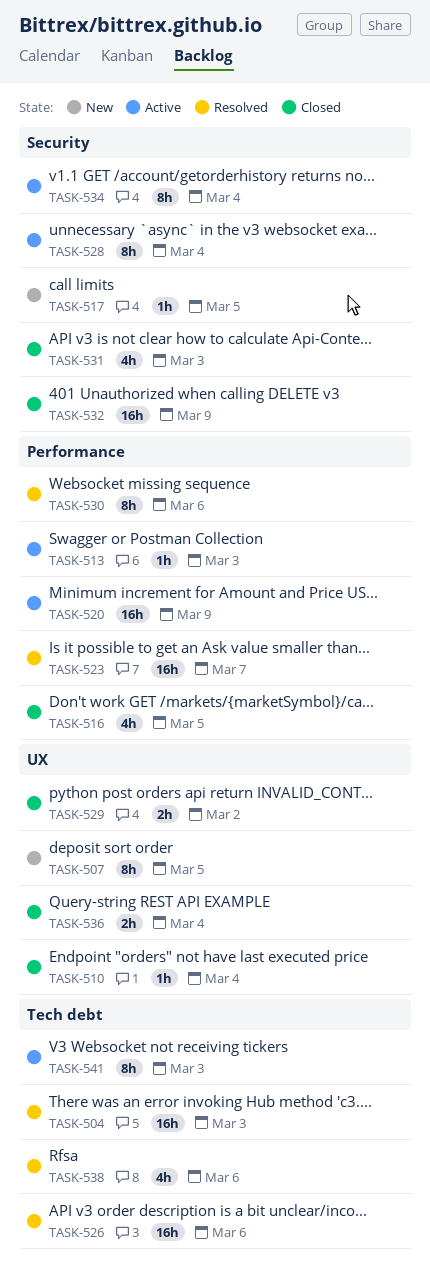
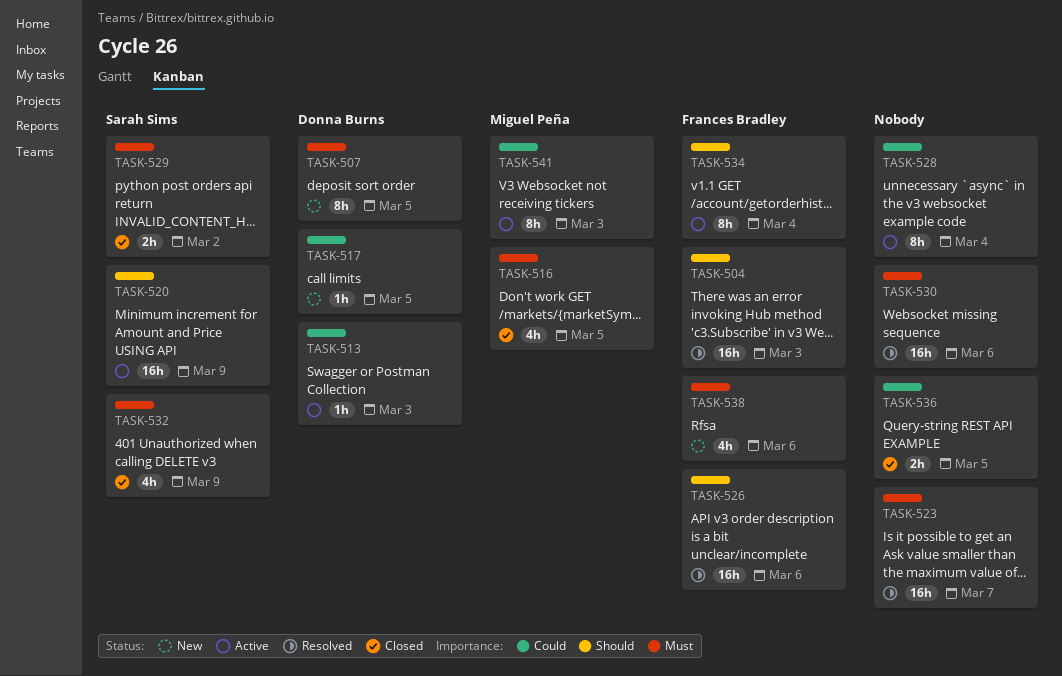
TASK-510: present -> none
TASK-530, estimate: 8h -> 16h
TASK-531: present -> none
TASK-532, estimate: 16h -> 4h
TASK-536, due: Mar 4 -> Mar 5
TASK-538, status: Resolved -> New

